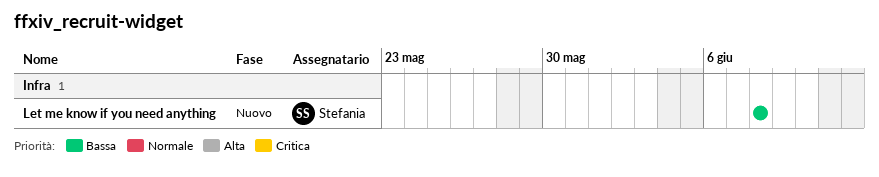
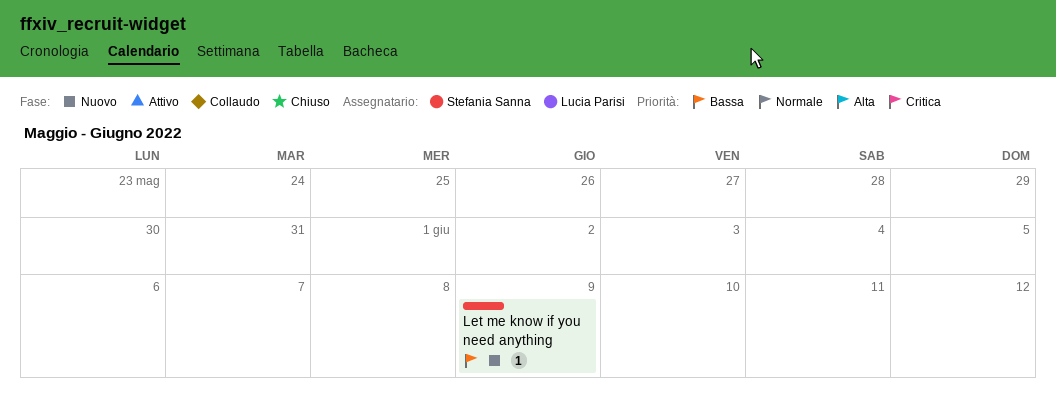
Let me know if you need anything, due: Jun 8 -> Jun 9

